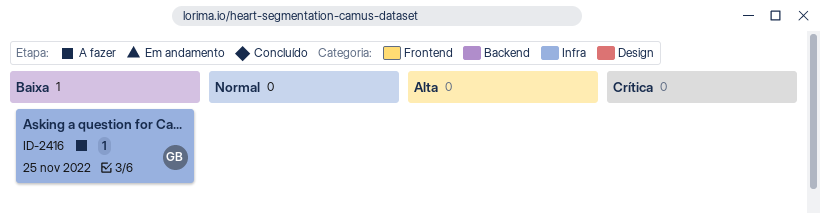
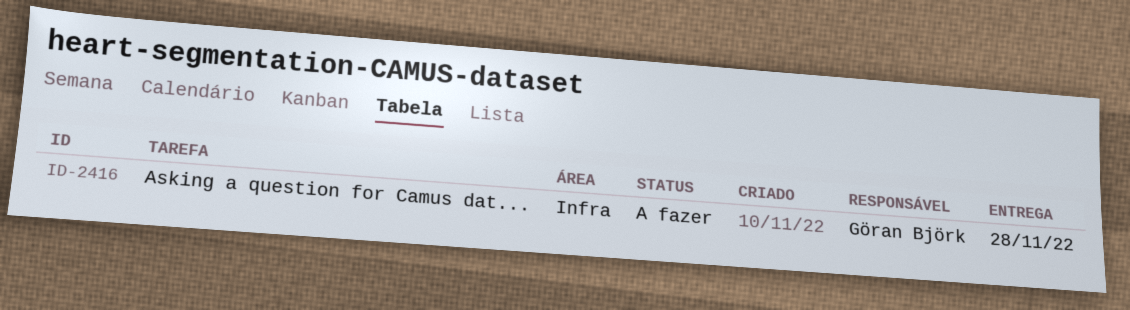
ID-2416, due: Nov 25 -> Nov 28

